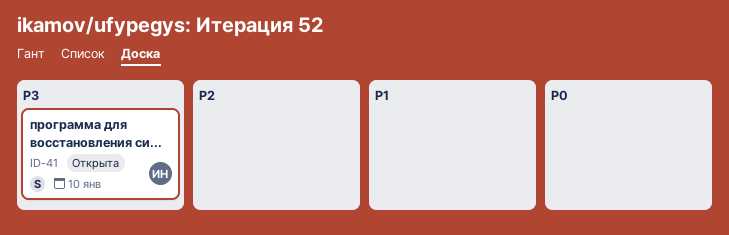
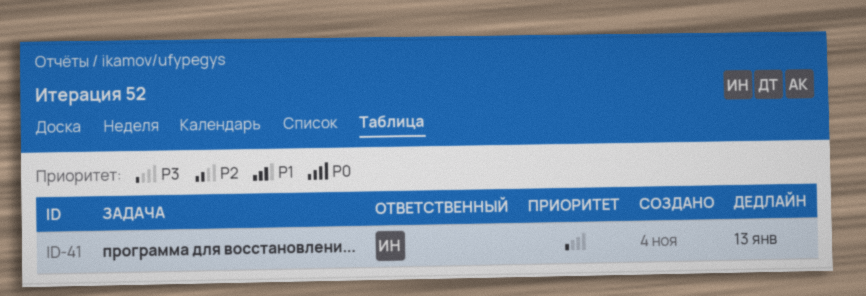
ID-41, due: Jan 10 -> Jan 13

